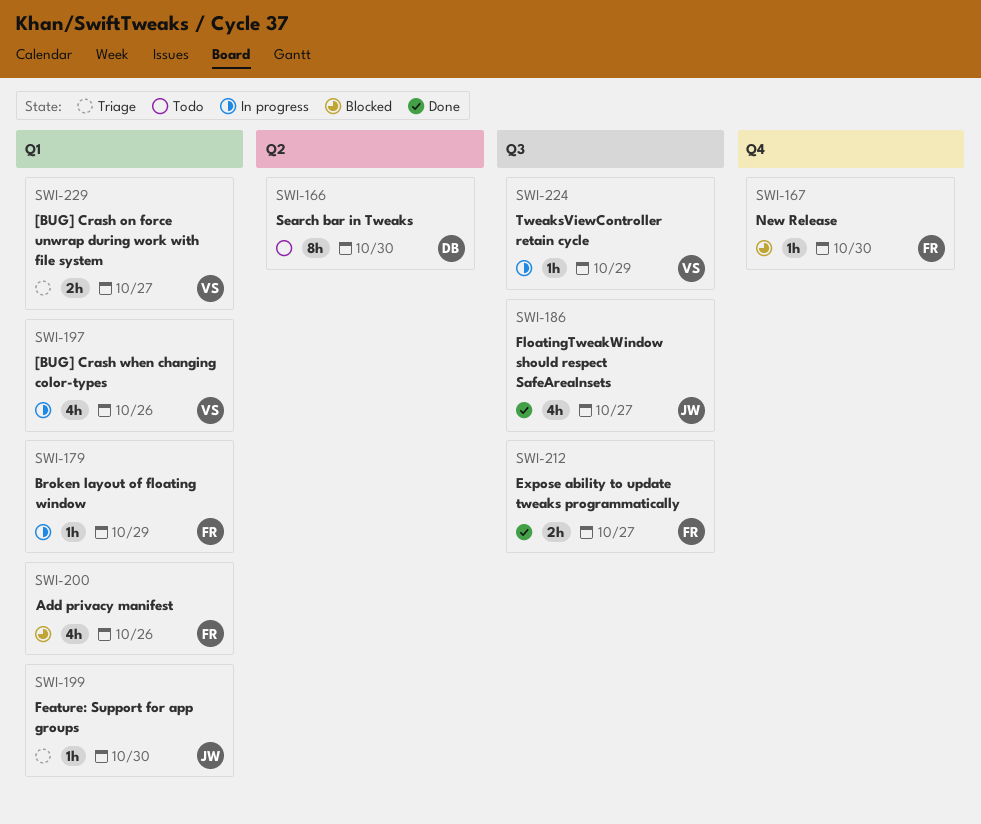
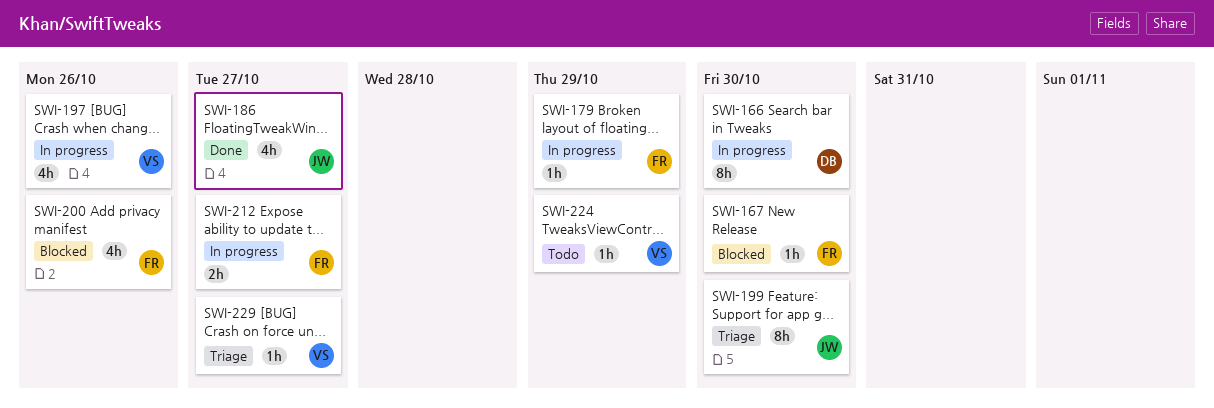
SWI-166, status: Todo -> In progress
SWI-199, estimate: 1h -> 8h
SWI-212, status: Done -> In progress
SWI-224, status: In progress -> Todo
SWI-229, estimate: 2h -> 1h

